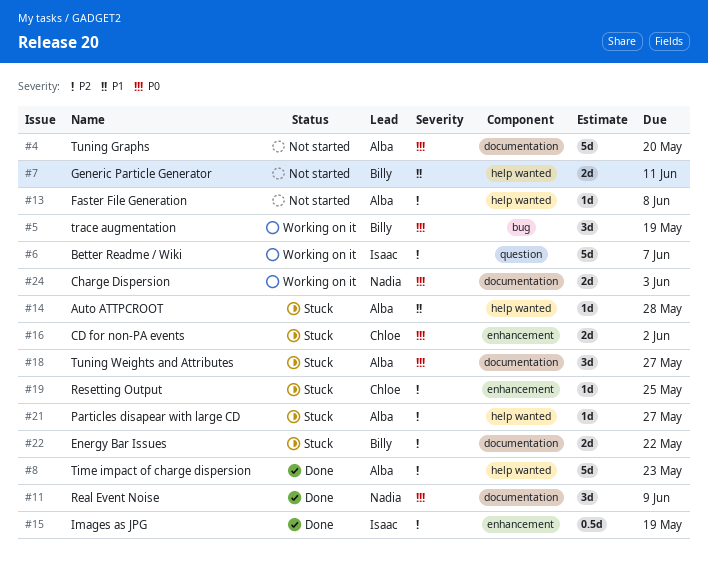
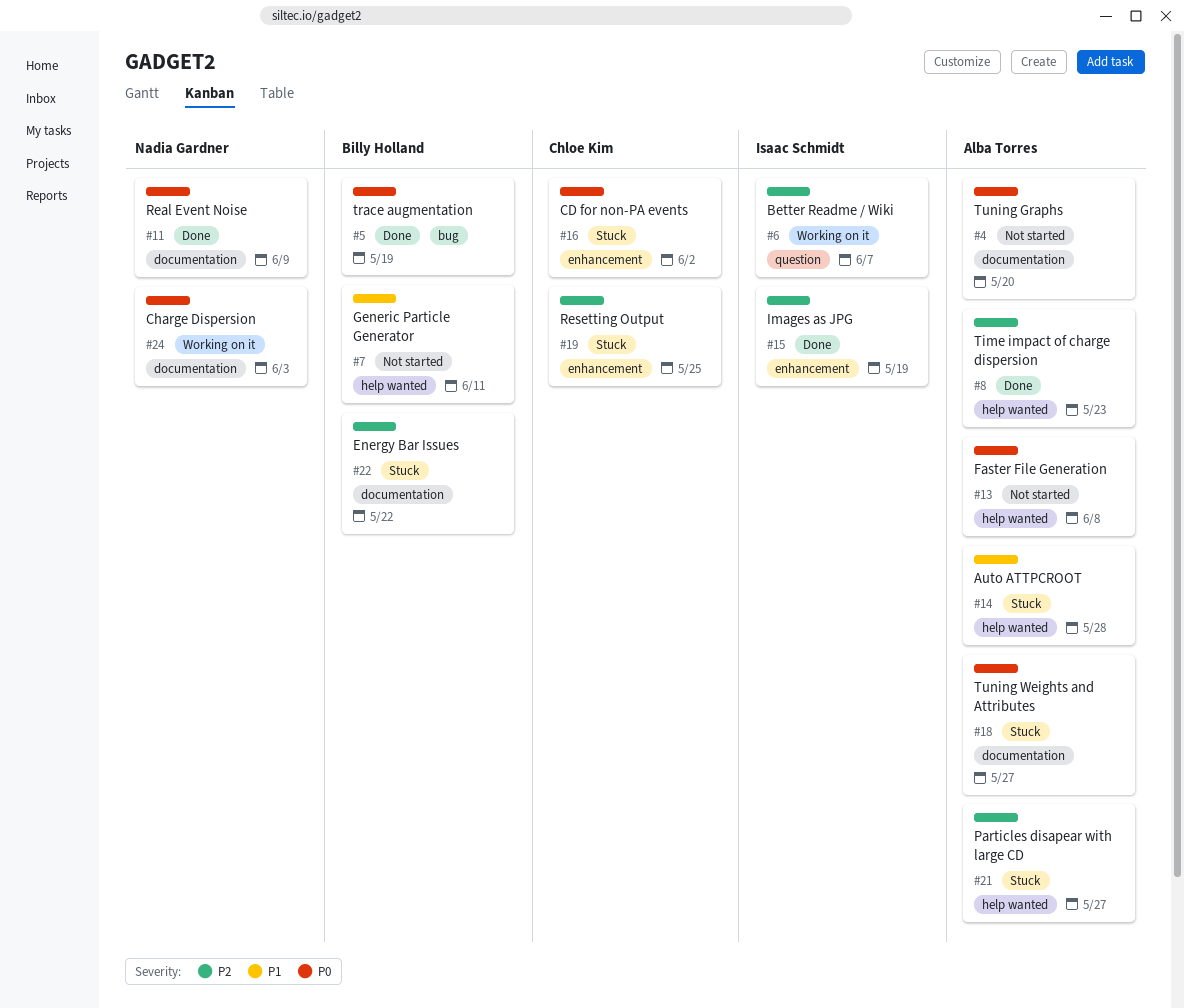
#5, status: Working on it -> Done
#13, priority: P2 -> P0

